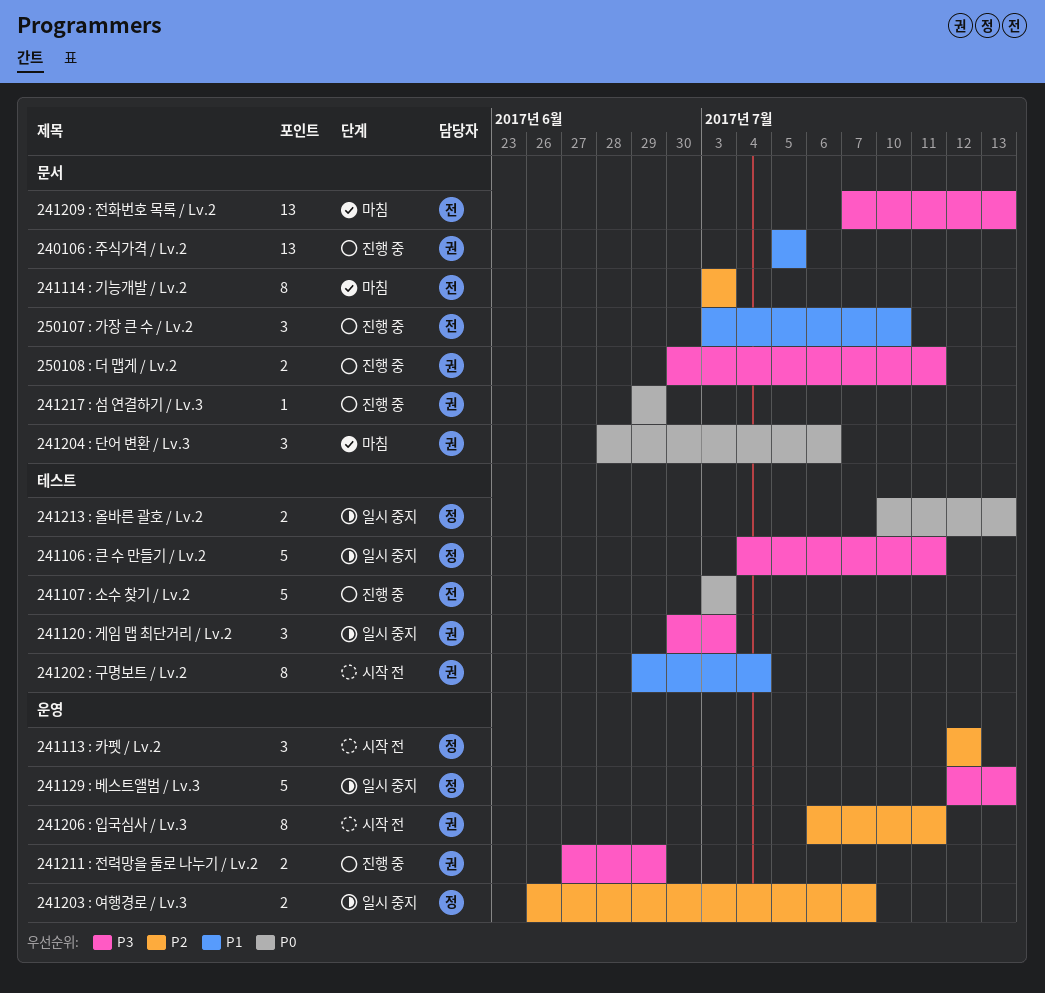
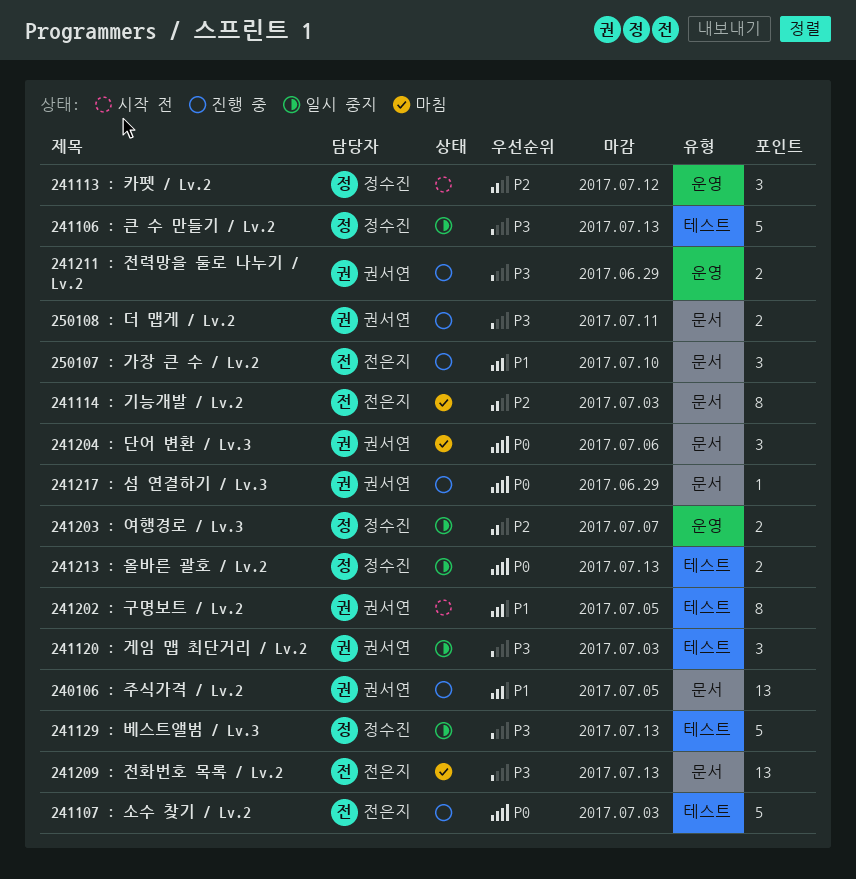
241106 : 큰 수 만들기 / Lv.2, due: Jul 11 -> Jul 13
241129 : 베스트앨범 / Lv.3, label: 운영 -> 테스트
241202 : 구명보트 / Lv.2, due: Jul 4 -> Jul 5
241206 : 입국심사 / Lv.3: present -> none

